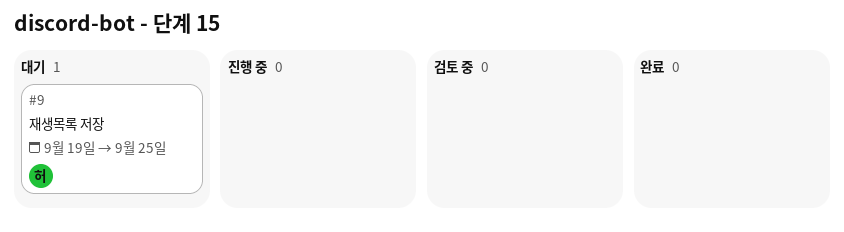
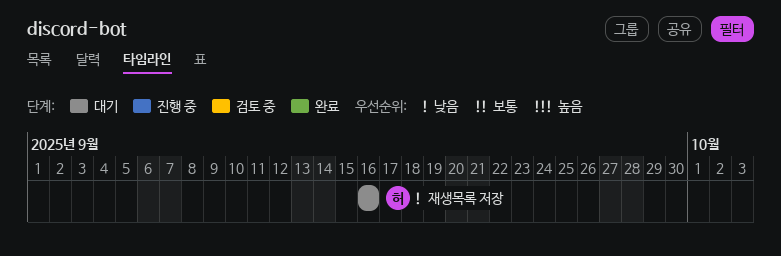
재생목록 저장, start: Sep 19 -> Sep 16
재생목록 저장, due: Sep 25 -> Sep 16

